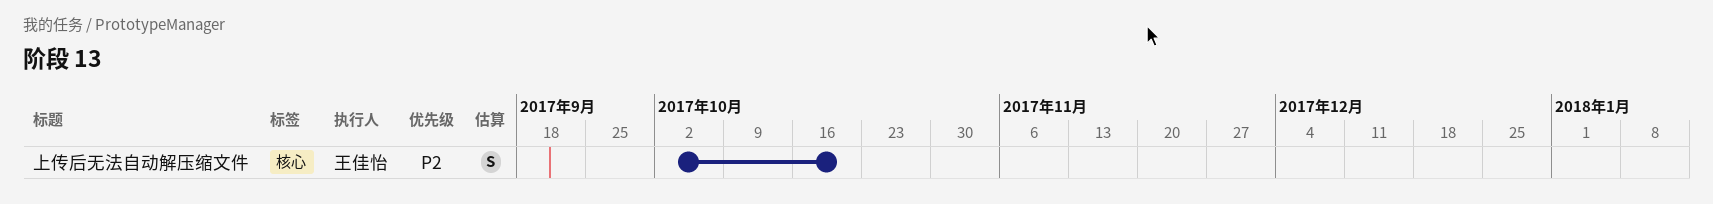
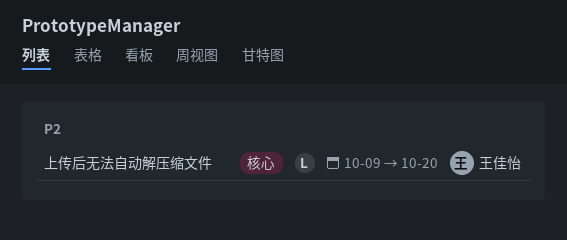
上传后无法自动解压缩文件, estimate: S -> L
上传后无法自动解压缩文件, start: Oct 2 -> Oct 9

